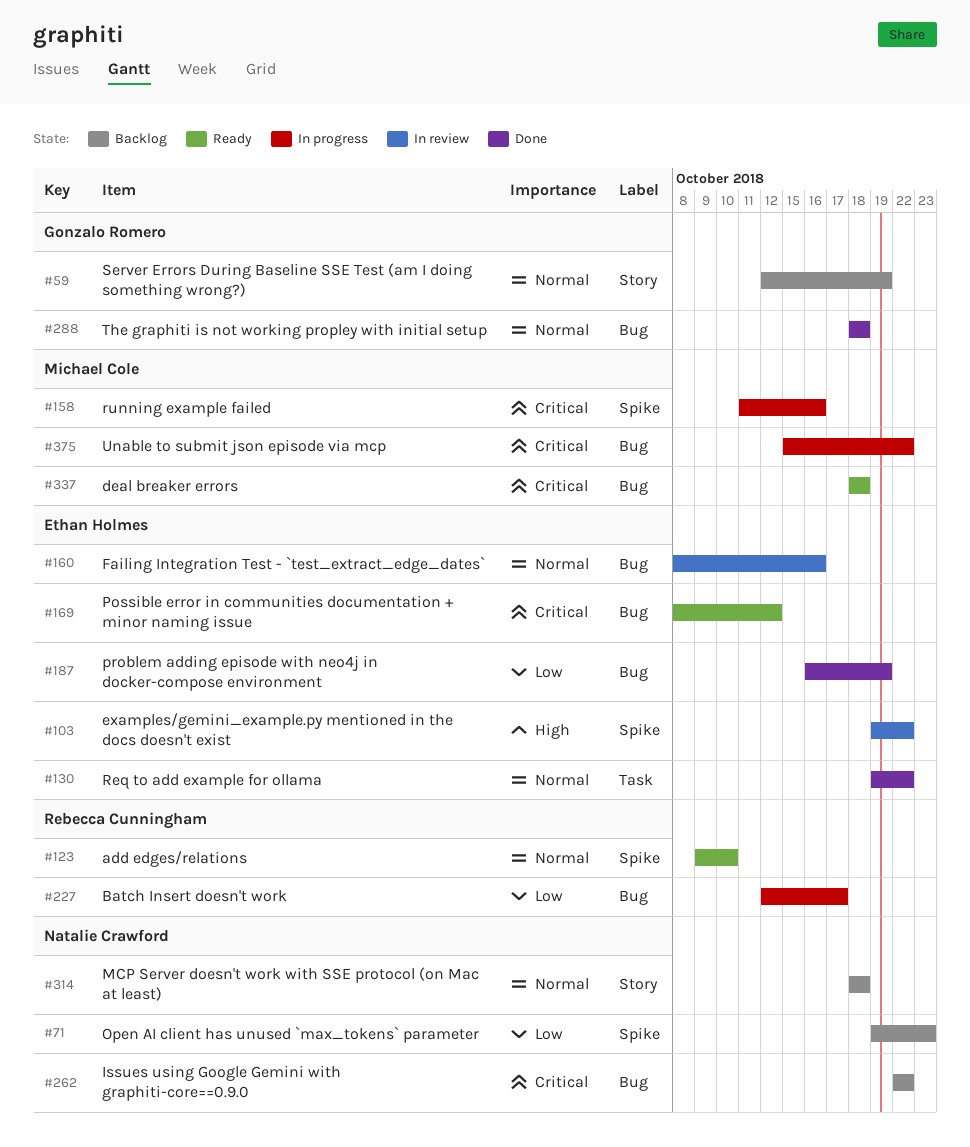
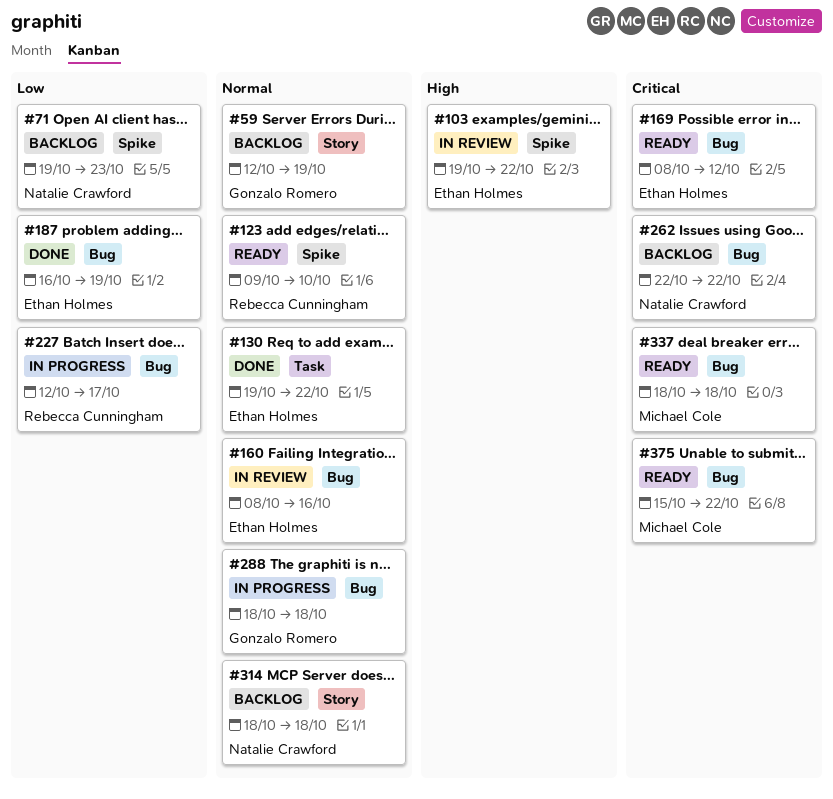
#158: present -> none
#288, status: Done -> In progress
#375, status: In progress -> Ready

